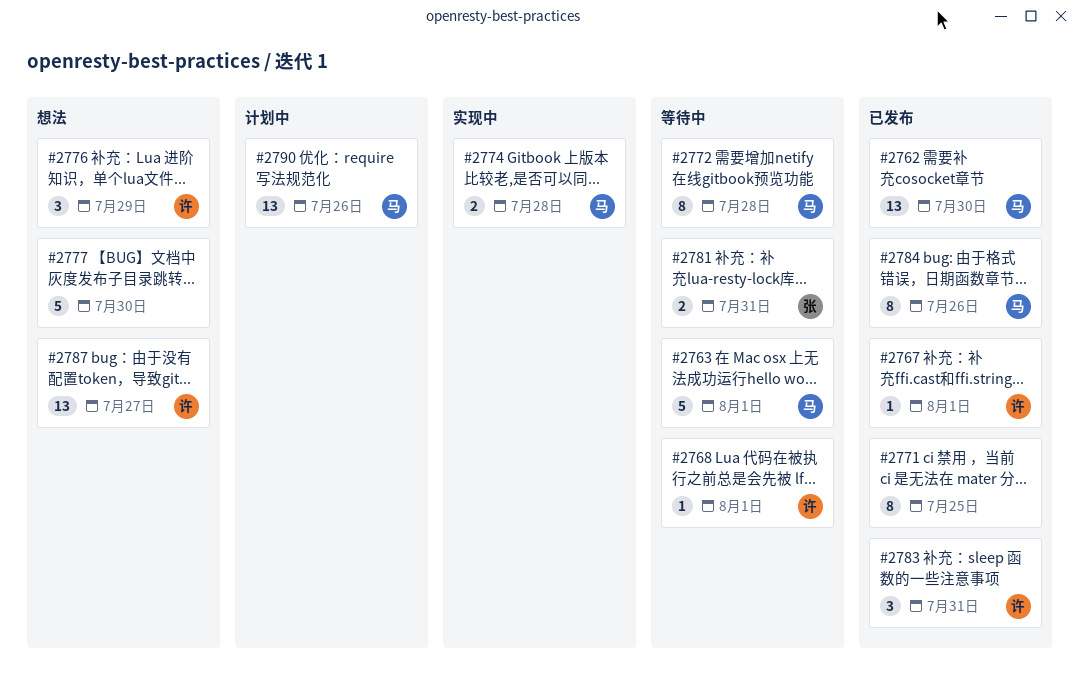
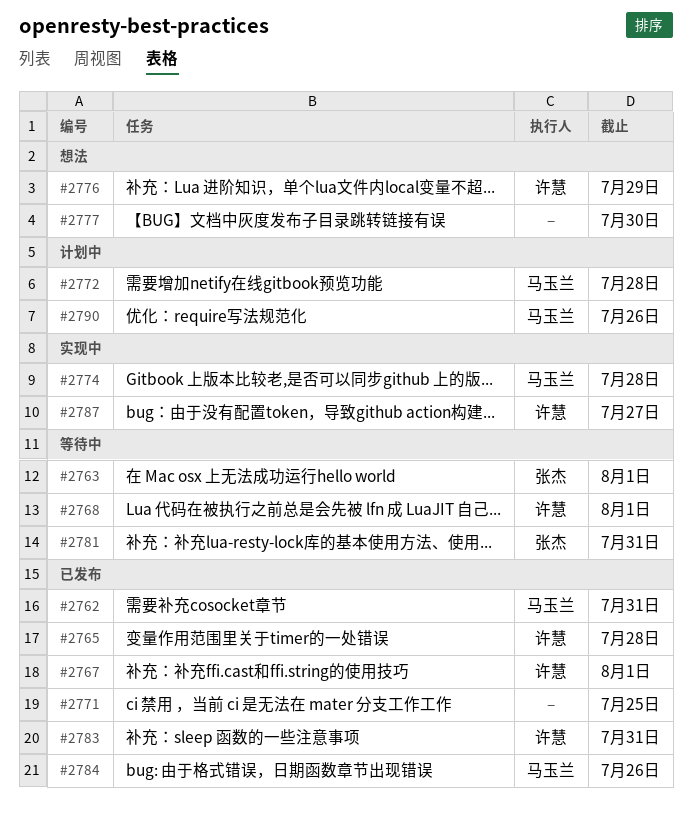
#2762, due: Jul 30 -> Jul 31
#2763, owner: 马玉兰 -> 张杰
#2765: none -> present
#2772, status: 等待中 -> 计划中
#2787, status: 想法 -> 实现中

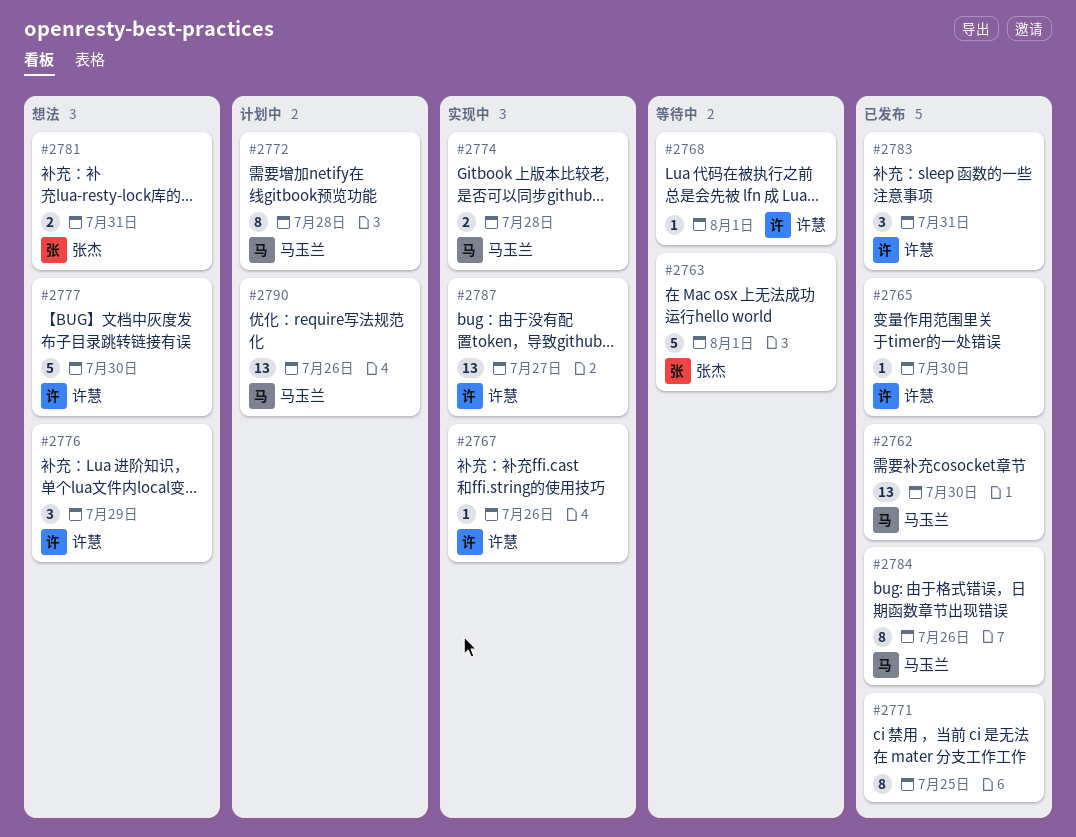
#2762, due: Jul 31 -> Jul 30
#2765, due: Jul 28 -> Jul 30
#2767, status: 已发布 -> 实现中
#2767, due: Aug 1 -> Jul 26
#2777, owner: none -> 许慧
#2781, status: 等待中 -> 想法

